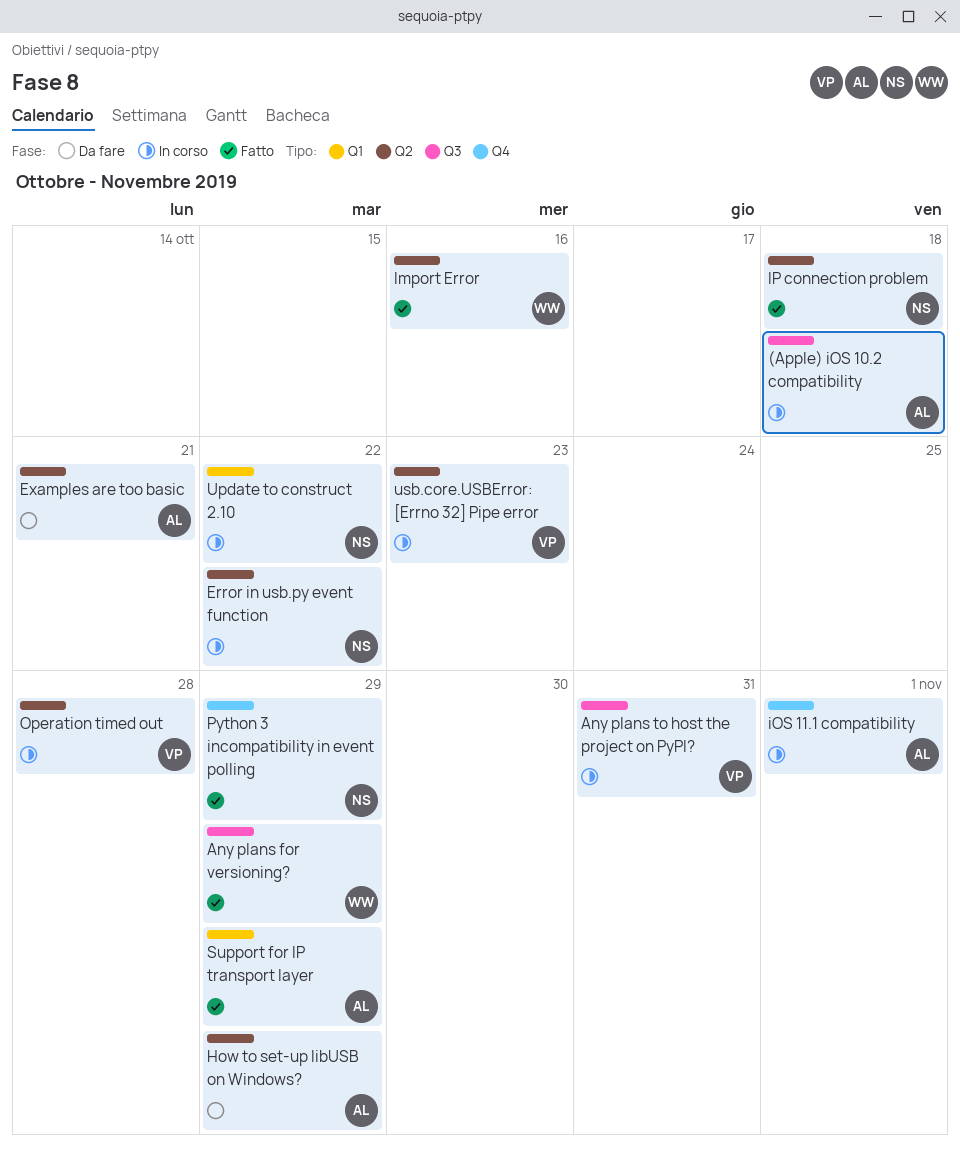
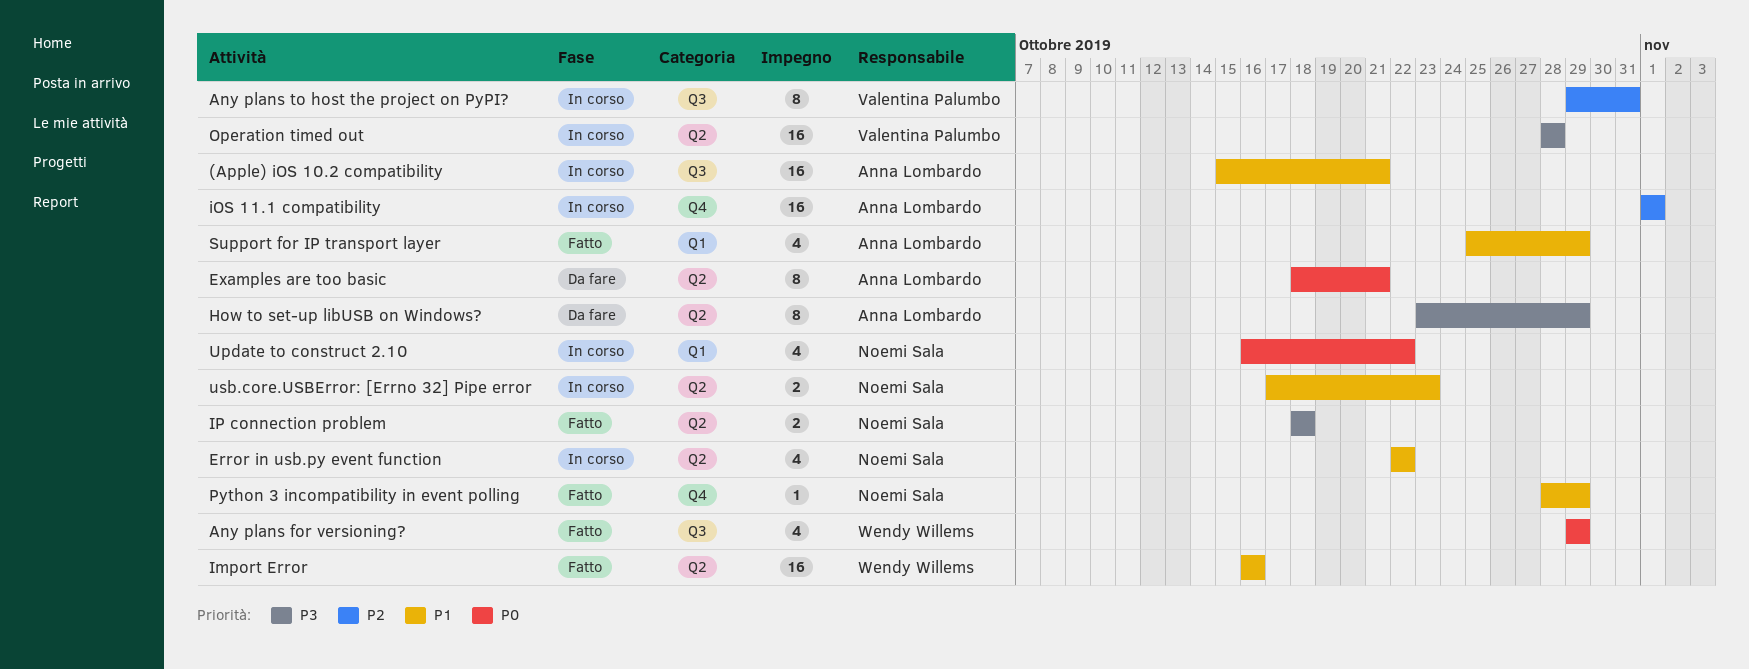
(Apple) iOS 10.2 compatibility, due: Oct 18 -> Oct 21
usb.core.USBError: [Errno 32] Pipe error, owner: Valentina Palumbo -> Noemi Sala

